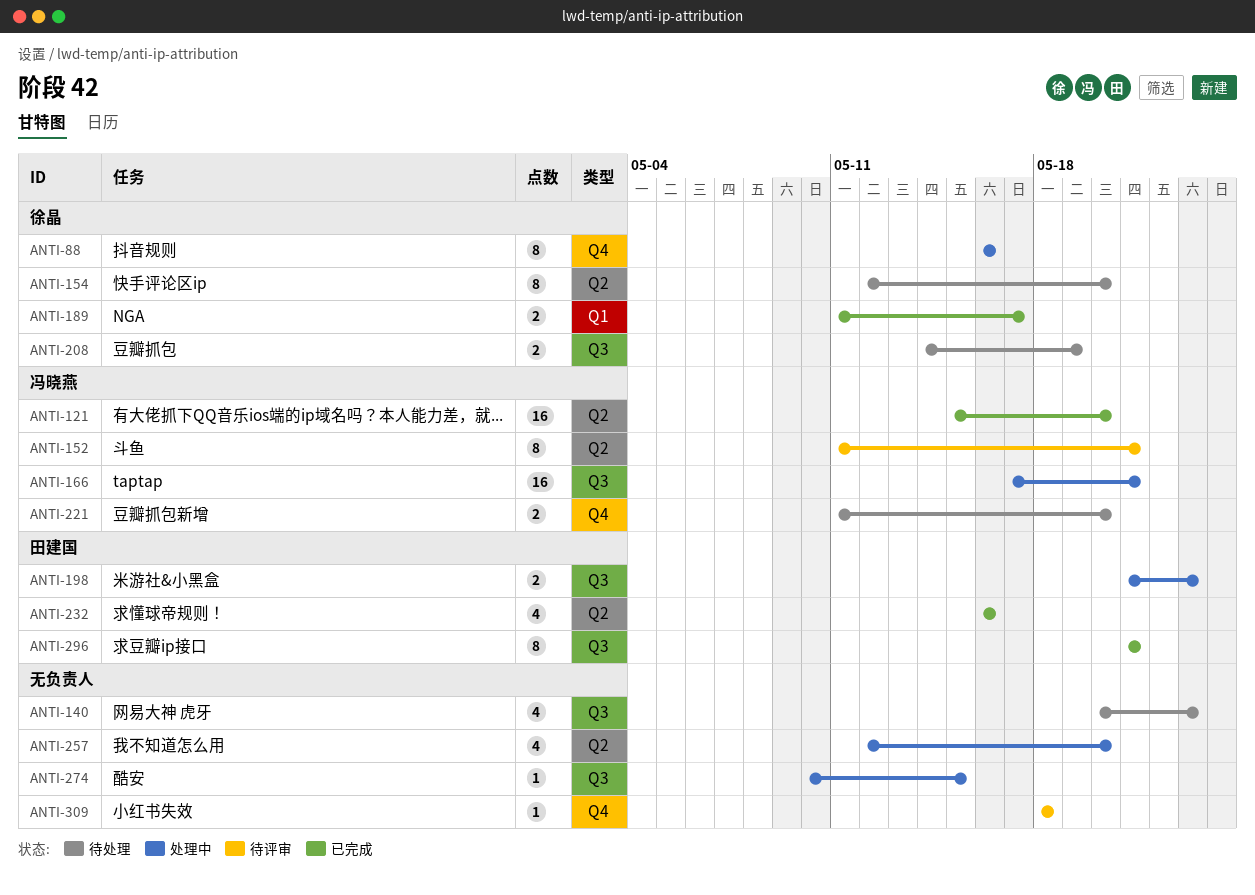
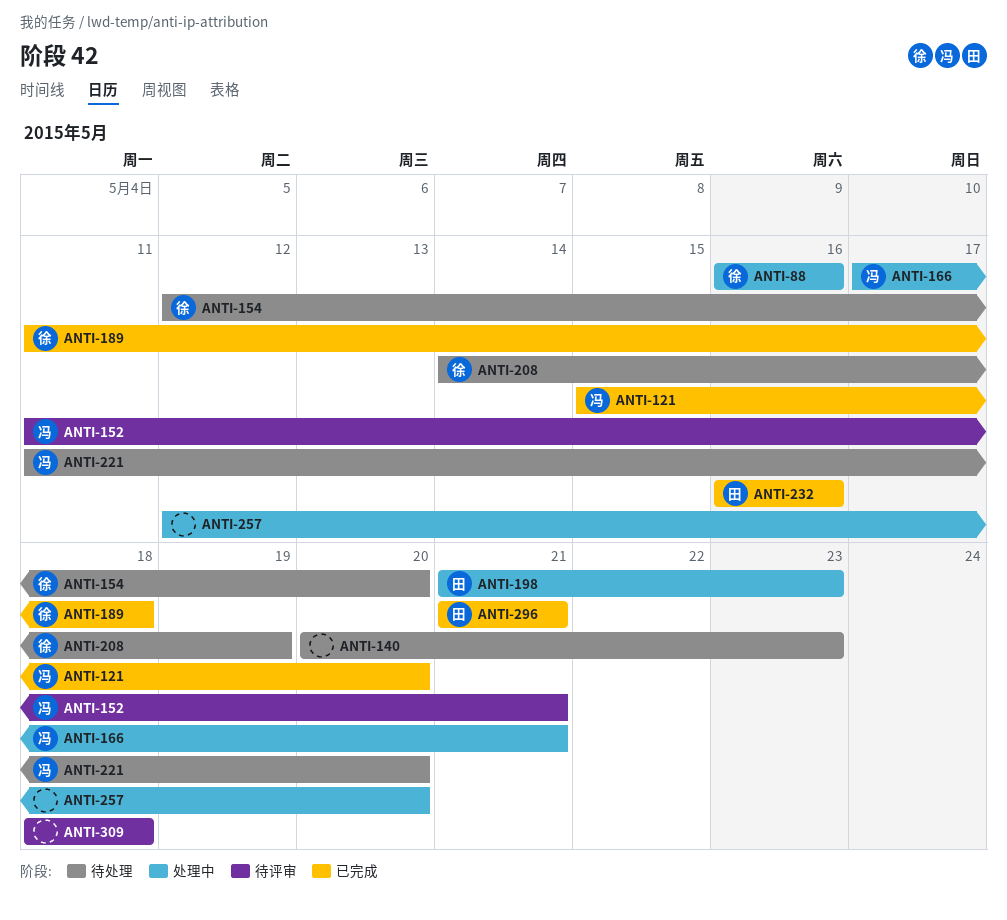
ANTI-189, due: May 17 -> May 18
ANTI-274: present -> none

